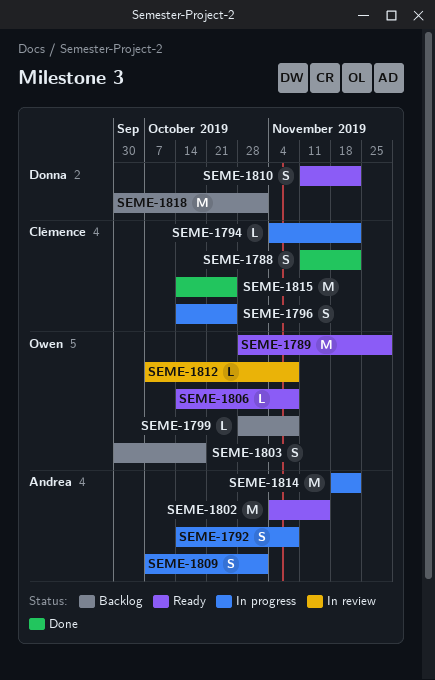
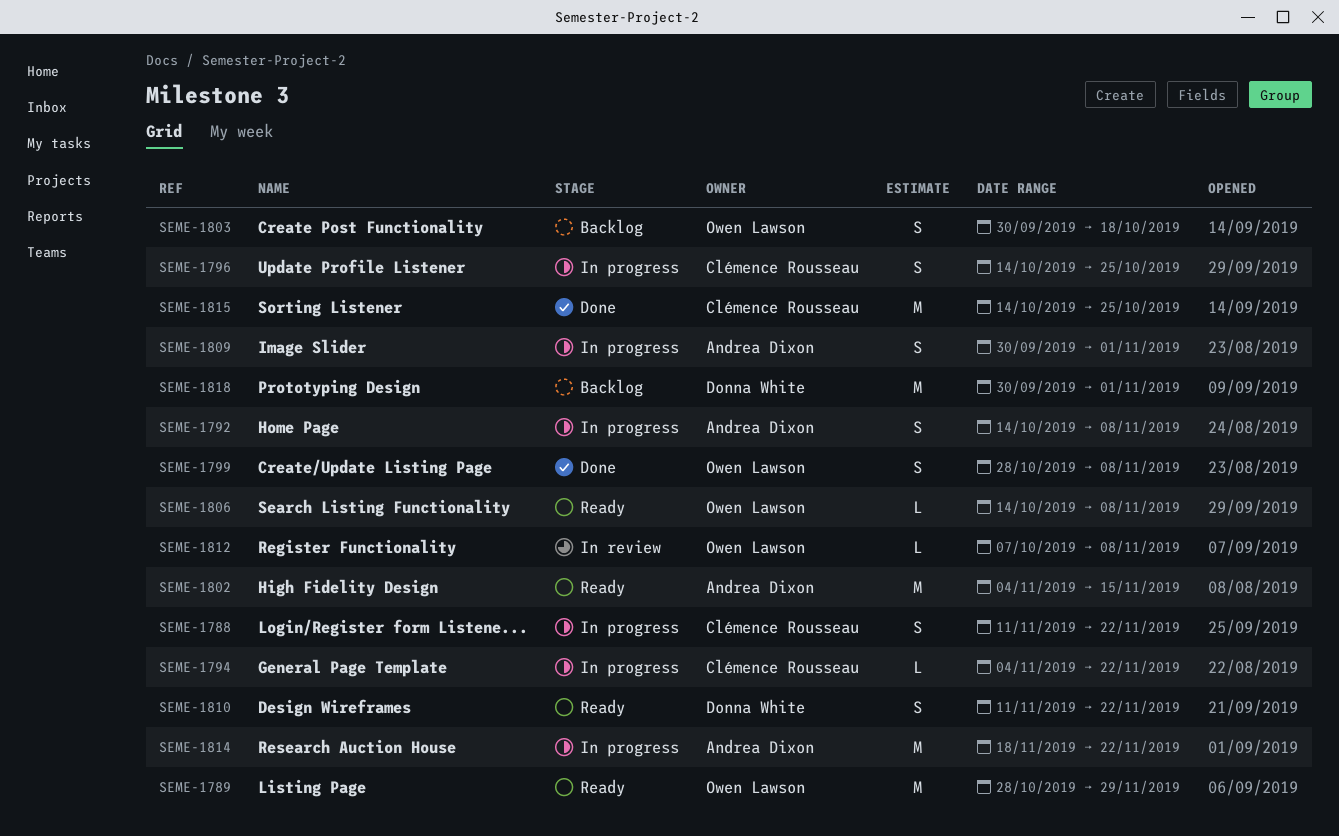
SEME-1788, status: Done -> In progress
SEME-1799, status: Backlog -> Done
SEME-1799, estimate: L -> S
SEME-1809, start: Oct 7 -> Sep 30

